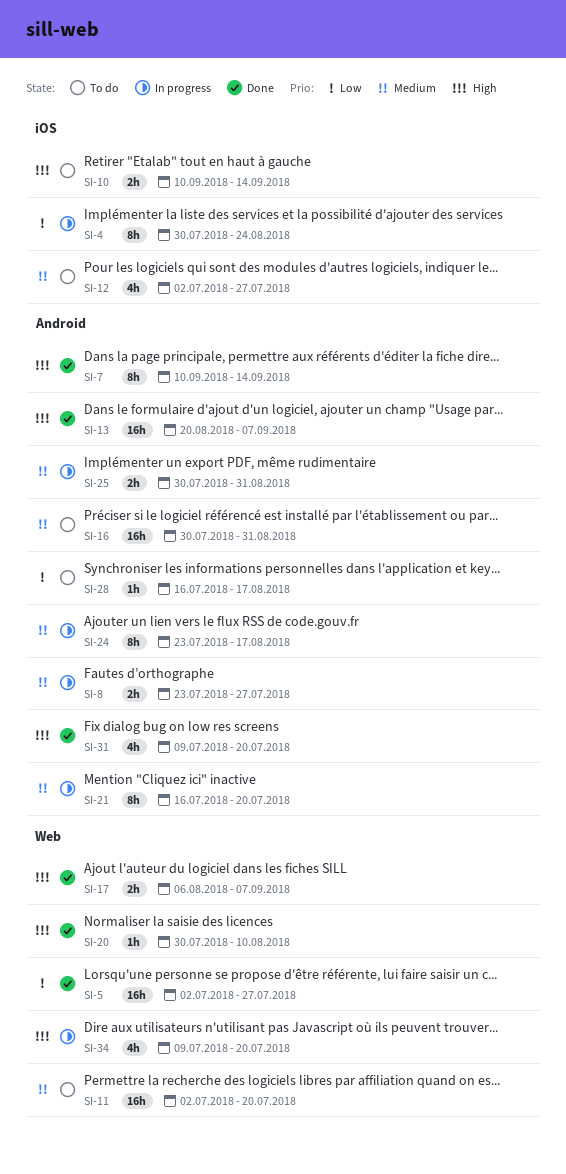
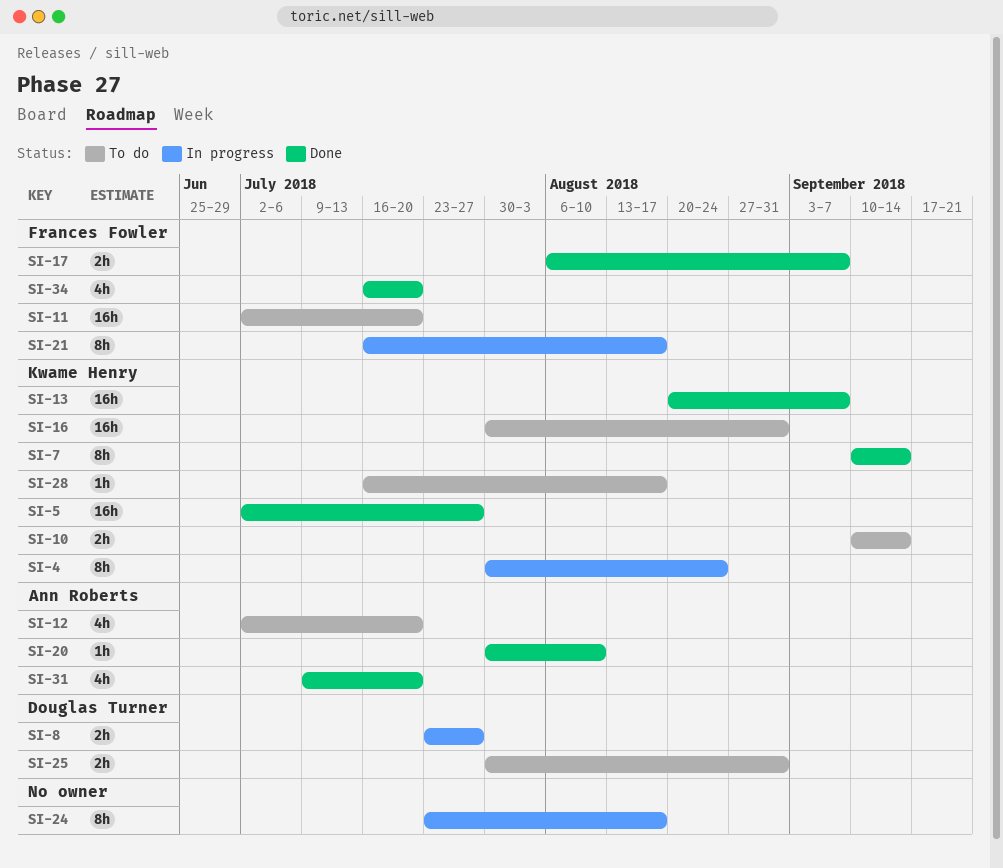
SI-12, due: Jul 27 -> Jul 20
SI-21, due: Jul 20 -> Aug 17
SI-25, status: In progress -> To do
SI-34, status: In progress -> Done
SI-34, start: Jul 9 -> Jul 16

